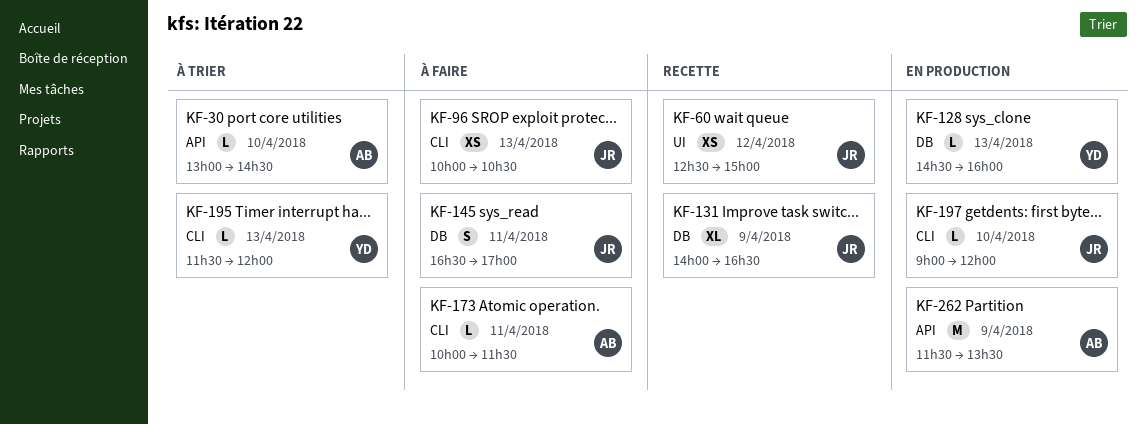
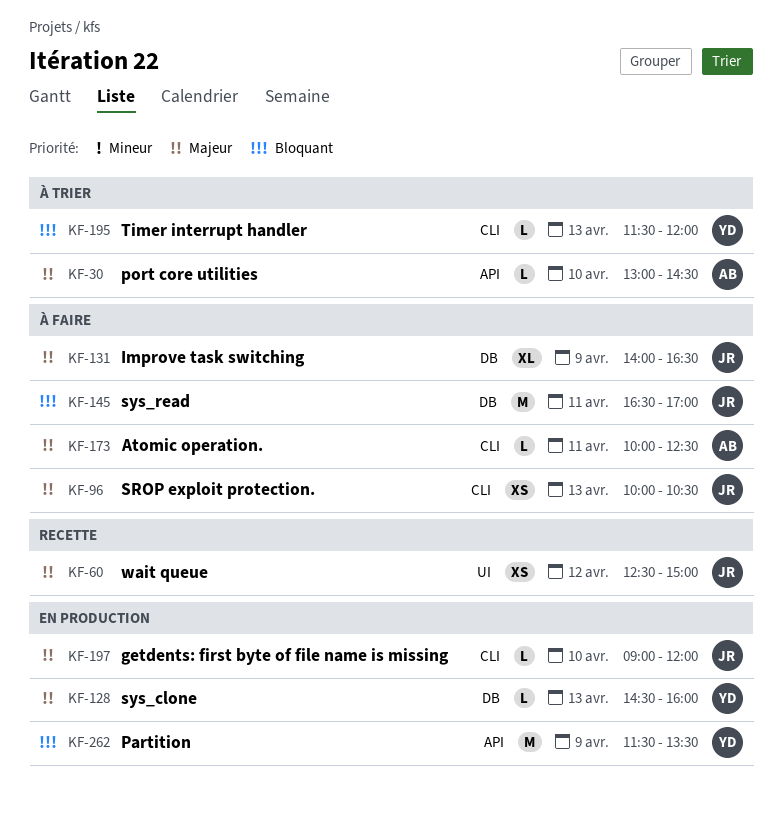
KF-131, status: Recette -> À faire
KF-145, estimate: S -> M
KF-173, ends: 11:30 -> 12:30
KF-262, owner: AB -> YD

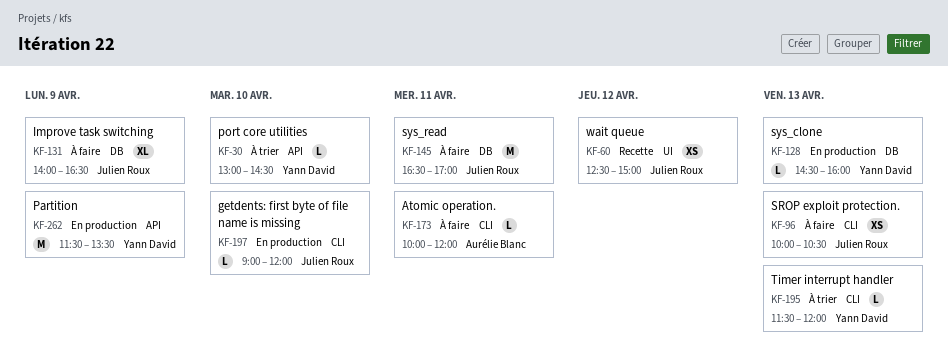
KF-30, owner: Aurélie Blanc -> Yann David
KF-173, ends: 12:30 -> 12:00

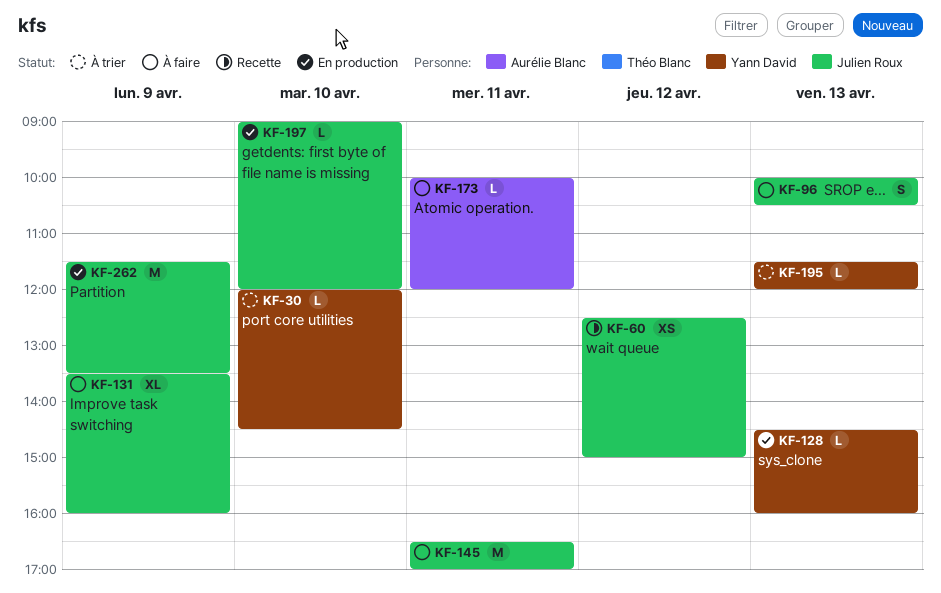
KF-30, begins: 13:00 -> 12:00
KF-96, estimate: XS -> S
KF-131, begins: 14:00 -> 13:30
KF-131, ends: 16:30 -> 16:00
KF-262, owner: Yann David -> Julien Roux

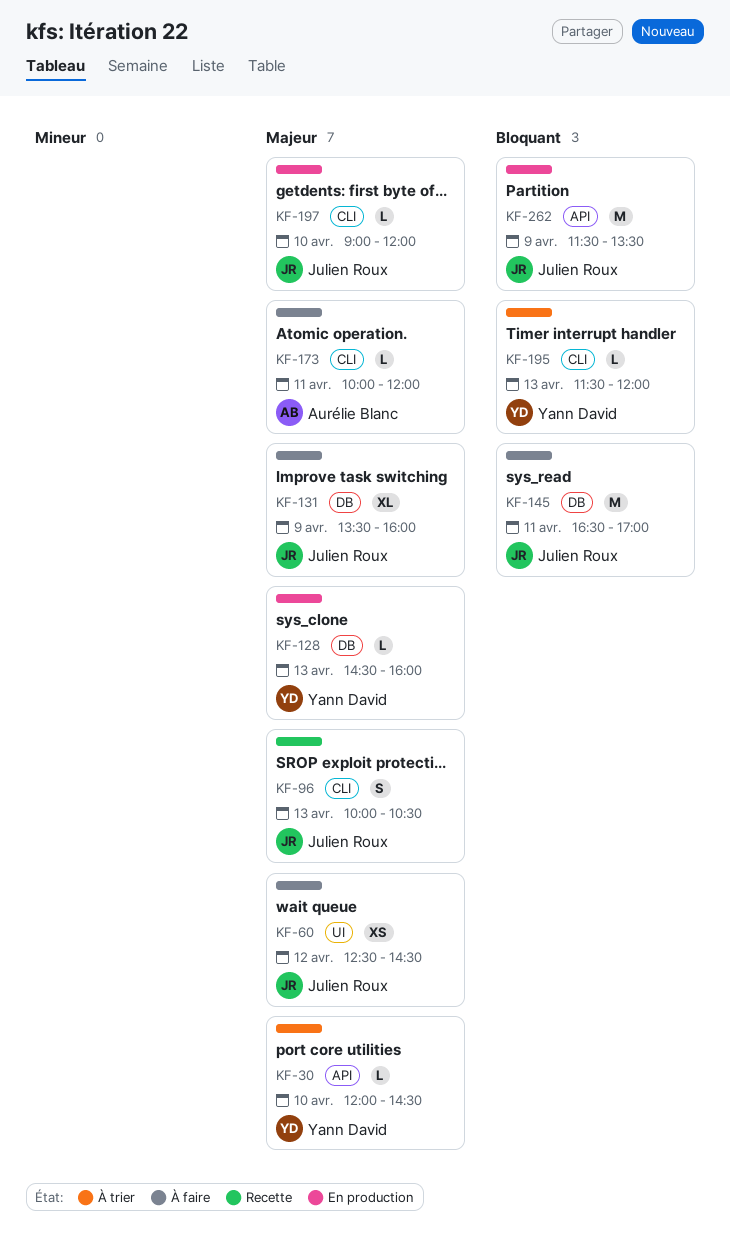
KF-60, status: Recette -> À faire
KF-60, ends: 15:00 -> 14:30
KF-96, status: À faire -> Recette

